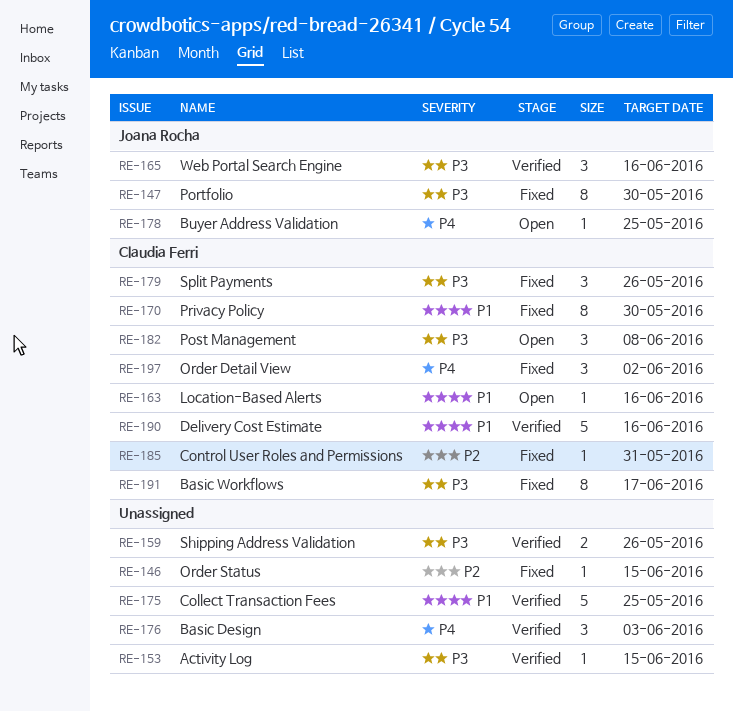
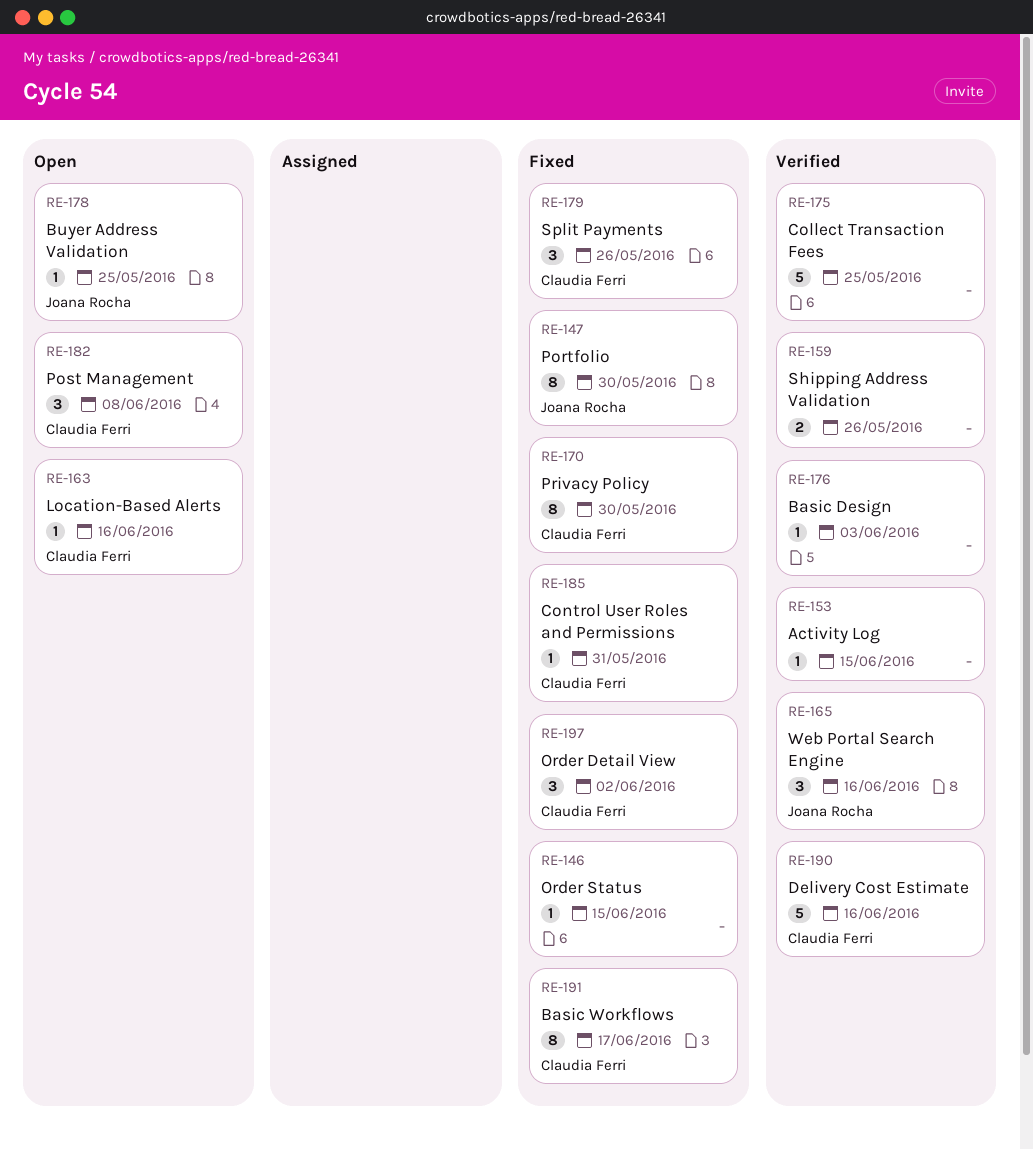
RE-176, estimate: 3 -> 1

